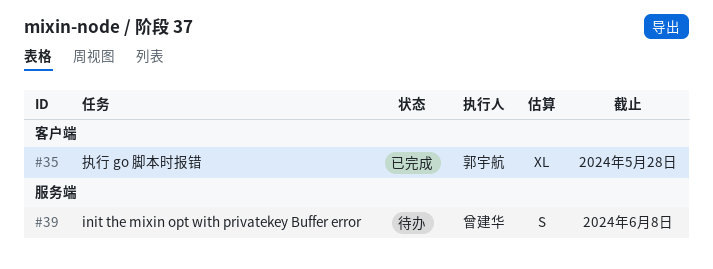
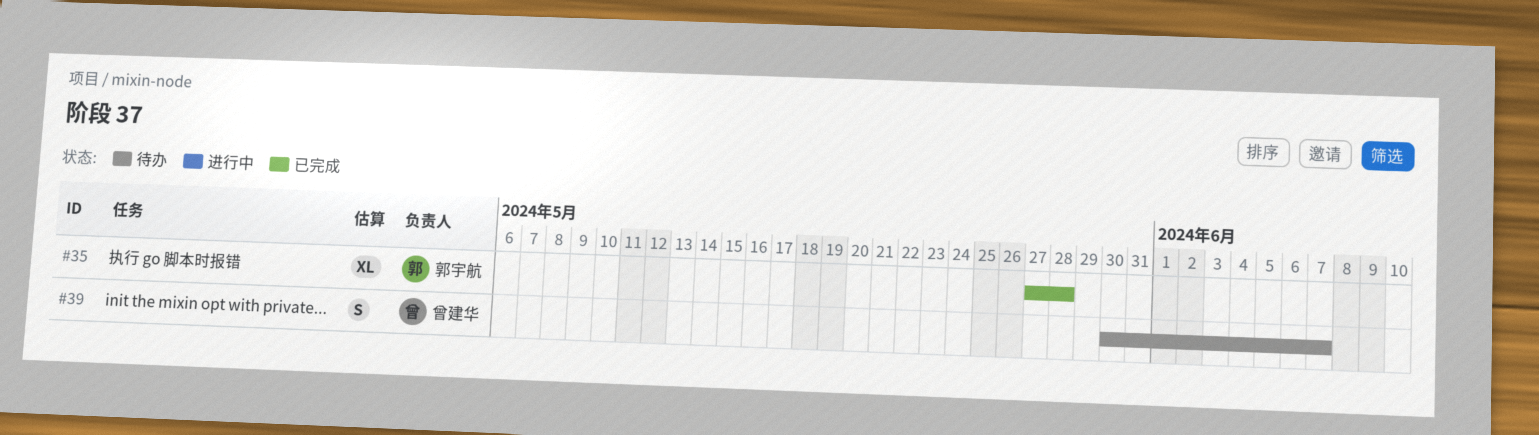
#39, due: Jun 8 -> Jun 7

